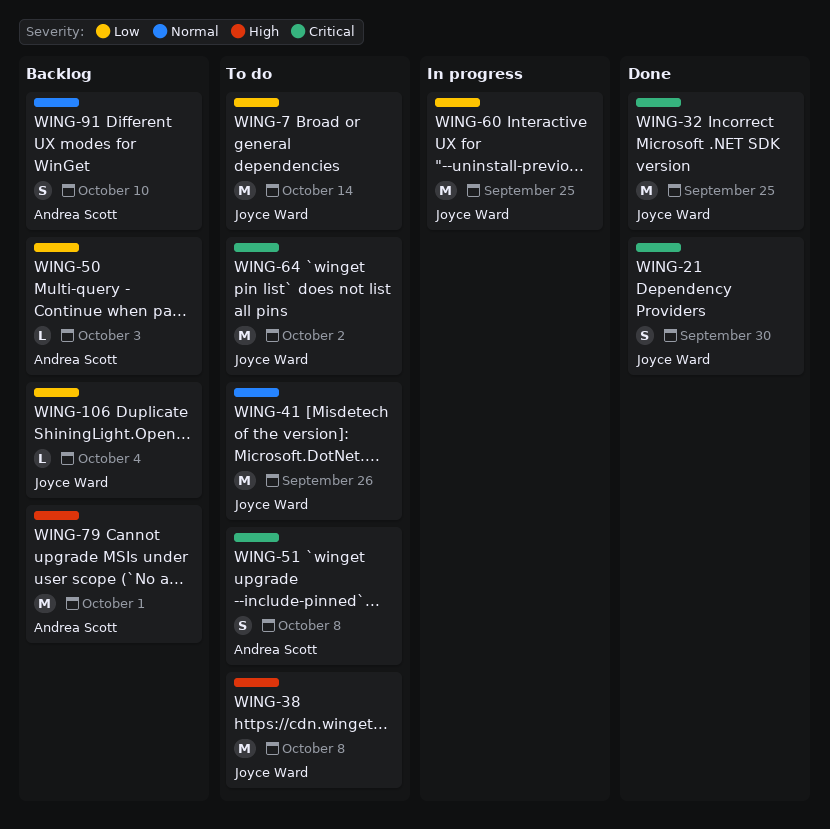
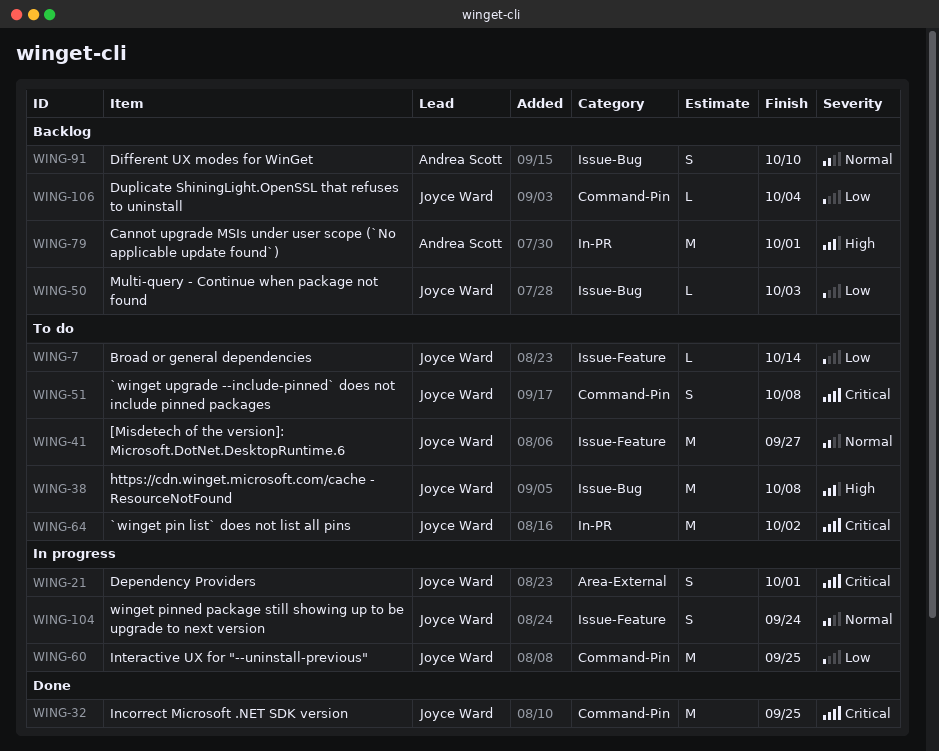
WING-7, estimate: M -> L
WING-21, status: Done -> In progress
WING-21, due: Sep 30 -> Oct 1
WING-41, due: Sep 26 -> Sep 27
WING-50, owner: Andrea Scott -> Joyce Ward
WING-51, owner: Andrea Scott -> Joyce Ward
WING-104: none -> present

